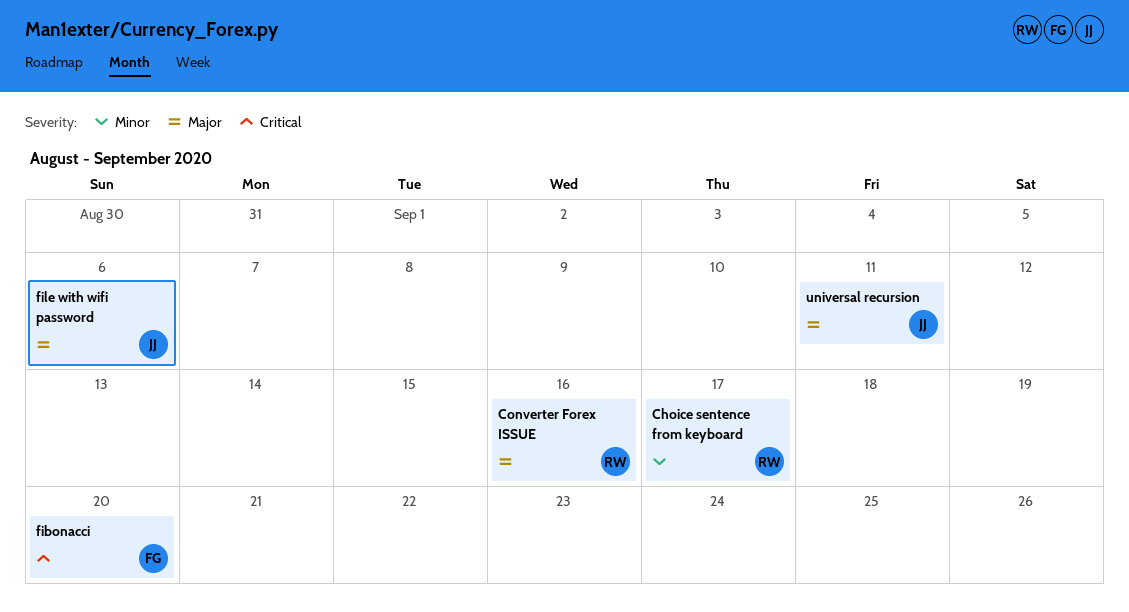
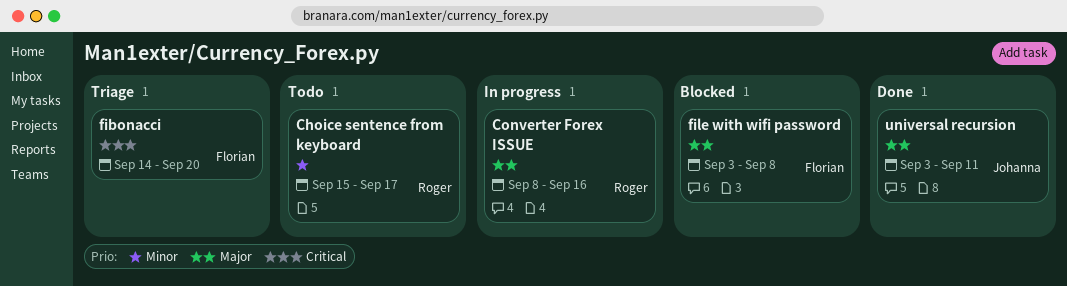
file with wifi password, owner: Johanna -> Florian
file with wifi password, due: Sep 6 -> Sep 8

